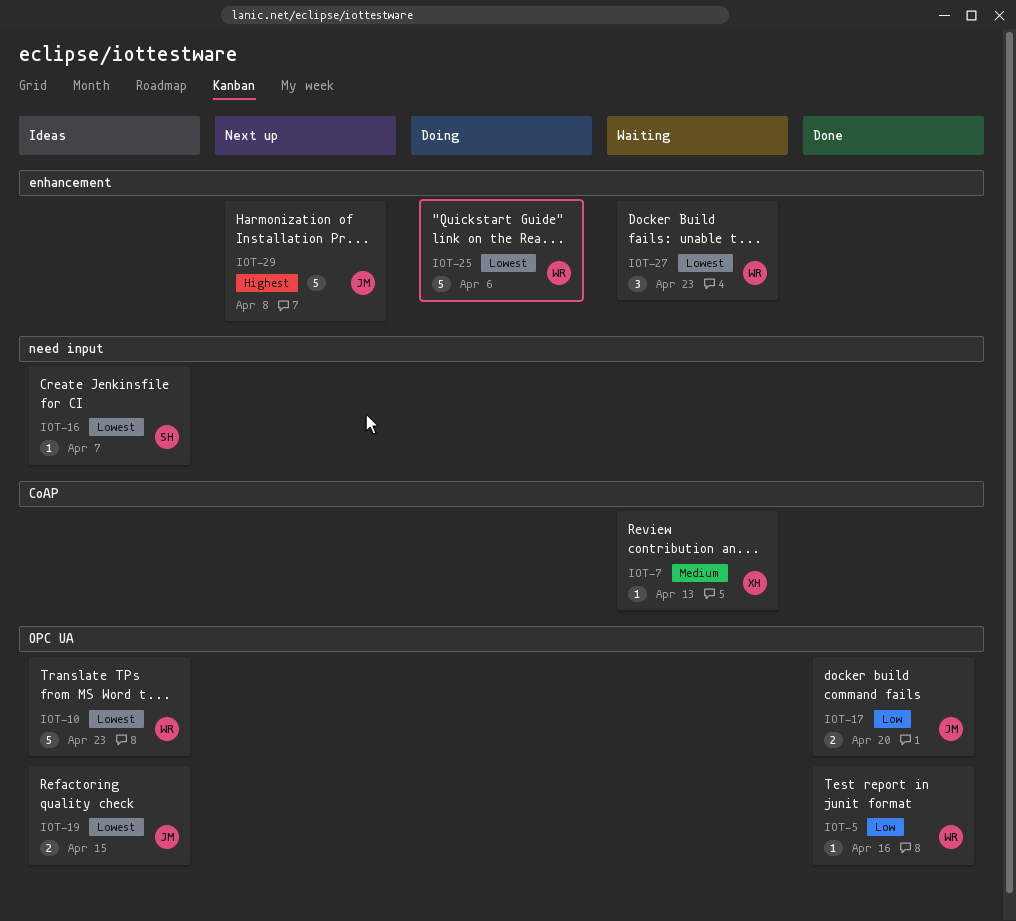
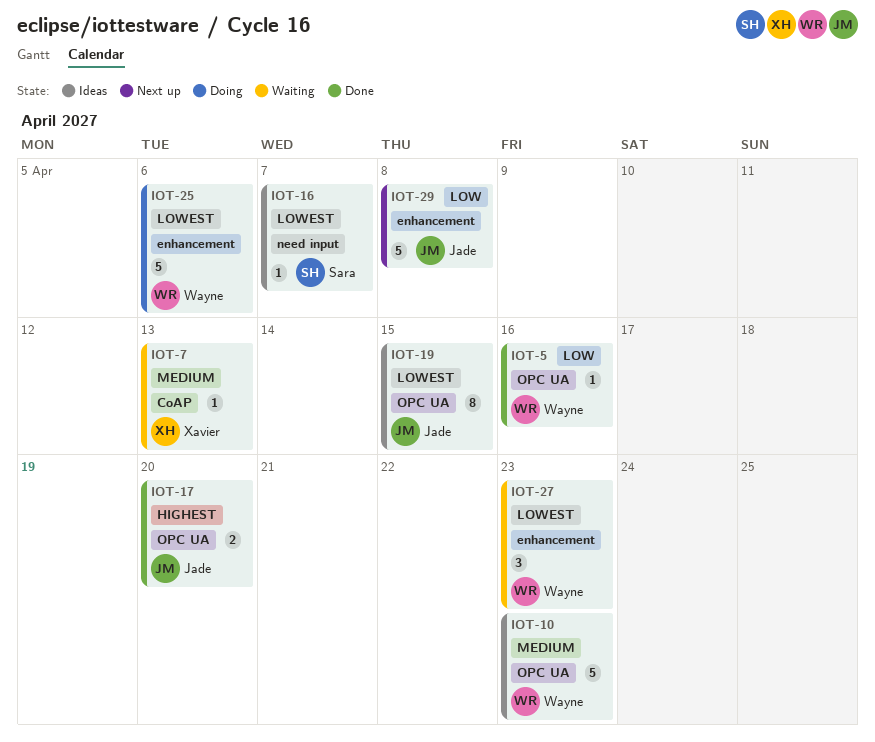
IOT-10, priority: Lowest -> Medium
IOT-17, priority: Low -> Highest
IOT-19, estimate: 2 -> 8
IOT-29, priority: Highest -> Low

